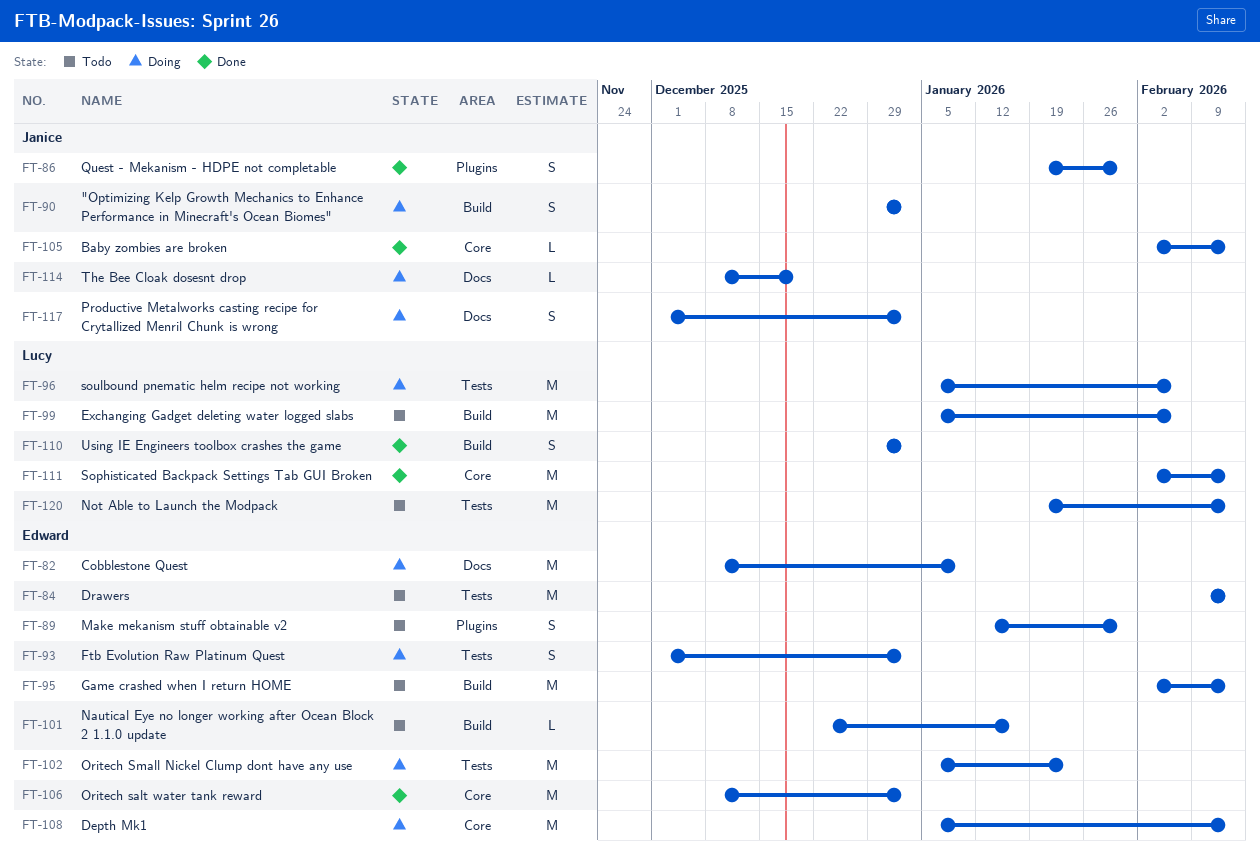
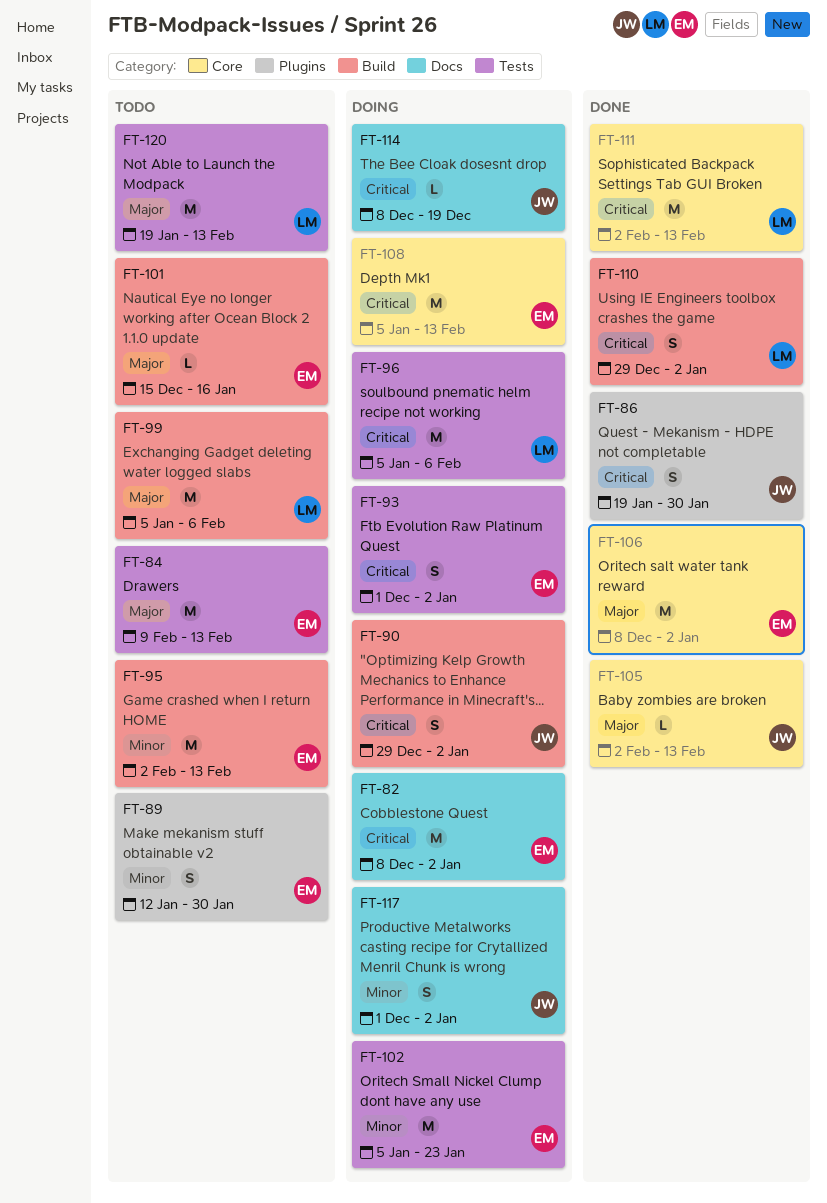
FT-82, due: Jan 9 -> Jan 2
FT-101, start: Dec 22 -> Dec 15

